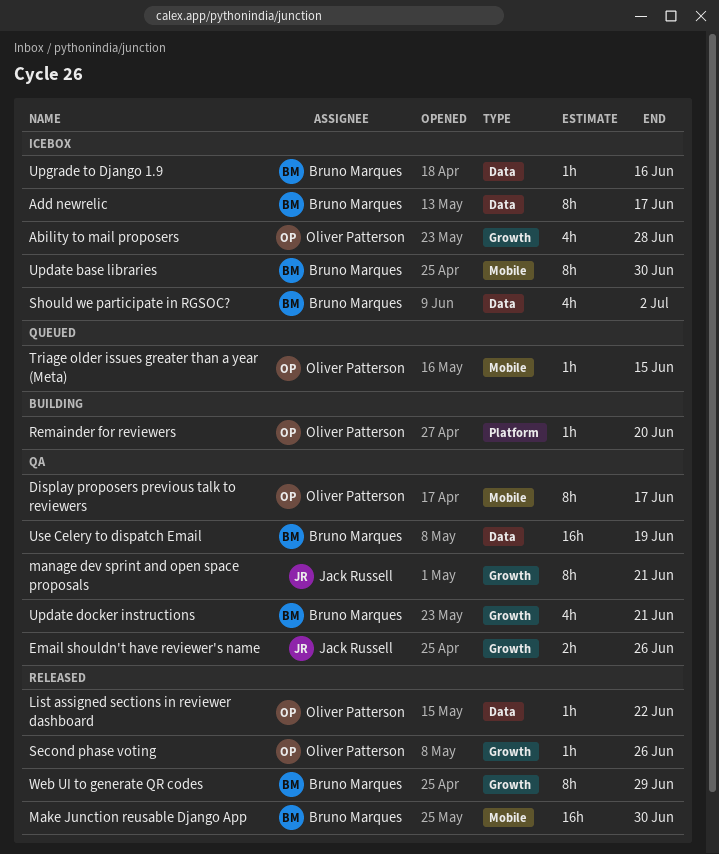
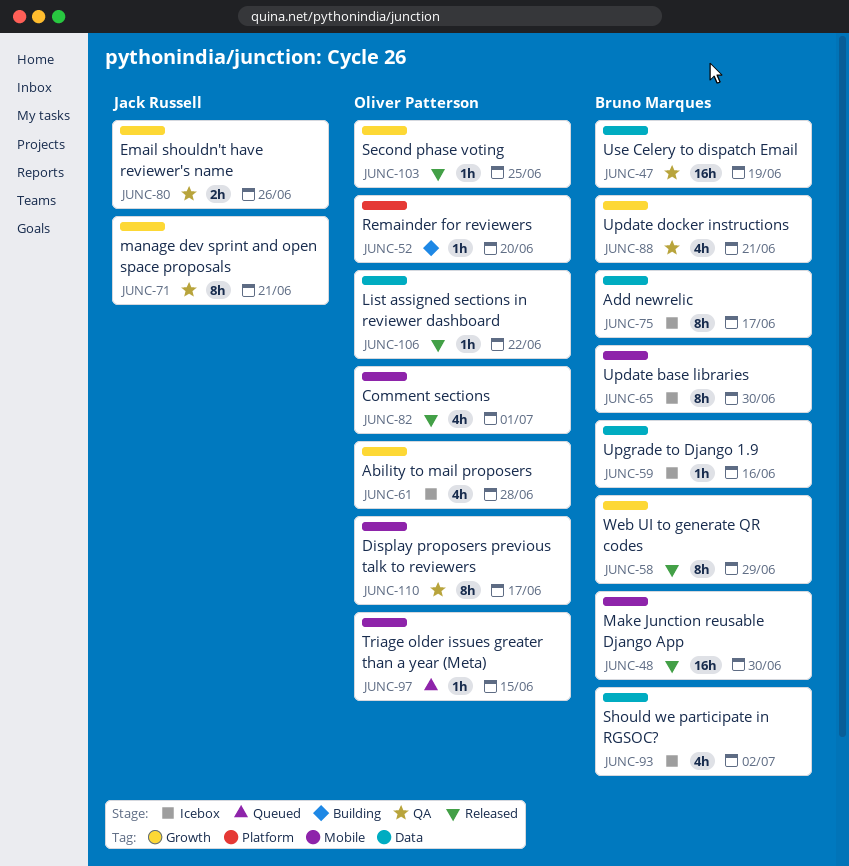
Comment sections: none -> present
Second phase voting, due: Jun 26 -> Jun 25

